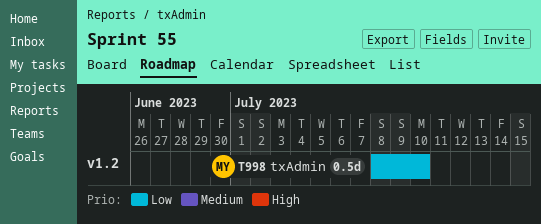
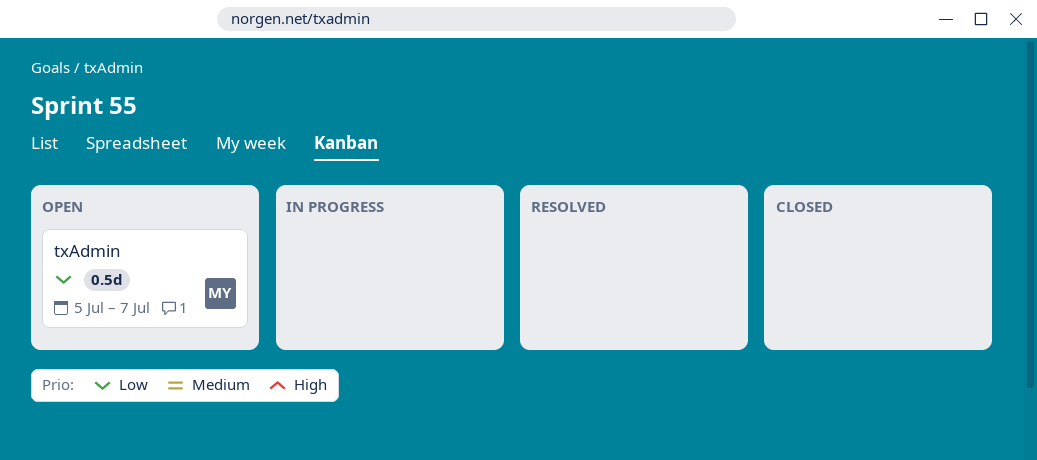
txAdmin, start: Jul 8 -> Jul 5
txAdmin, due: Jul 10 -> Jul 7

